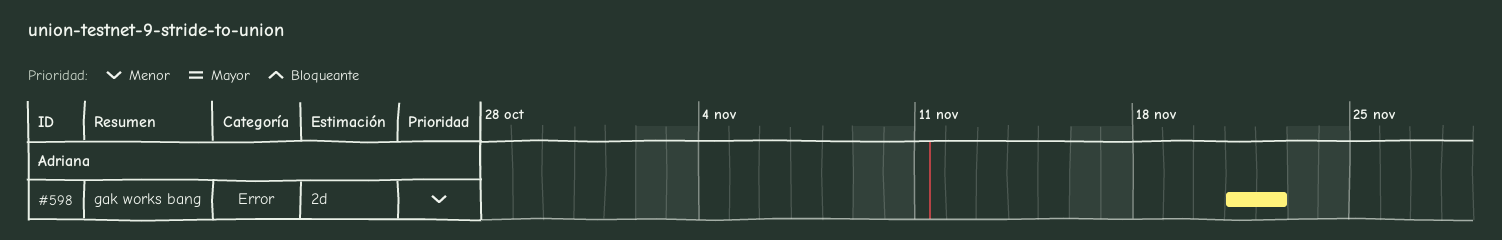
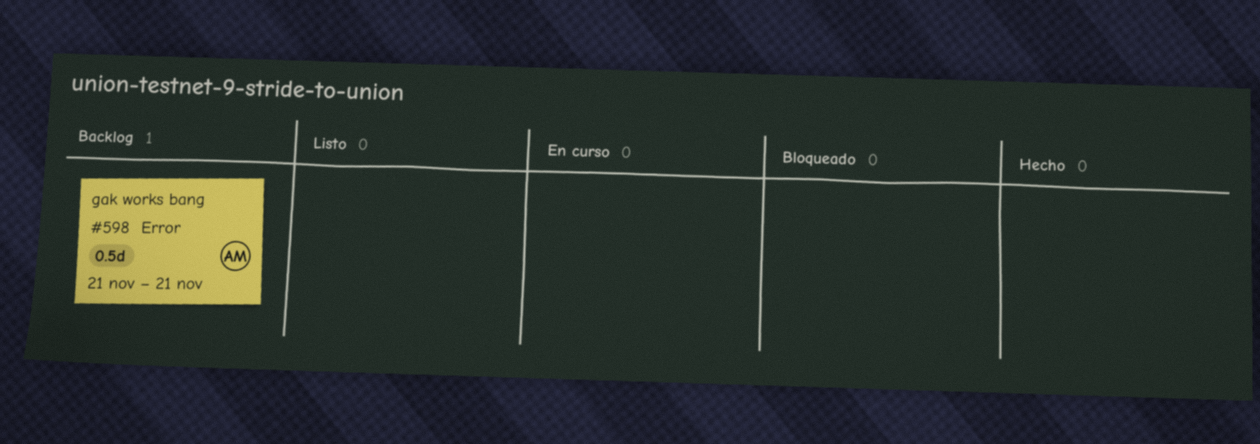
#598, estimate: 2d -> 0.5d
#598, due: Nov 22 -> Nov 21

